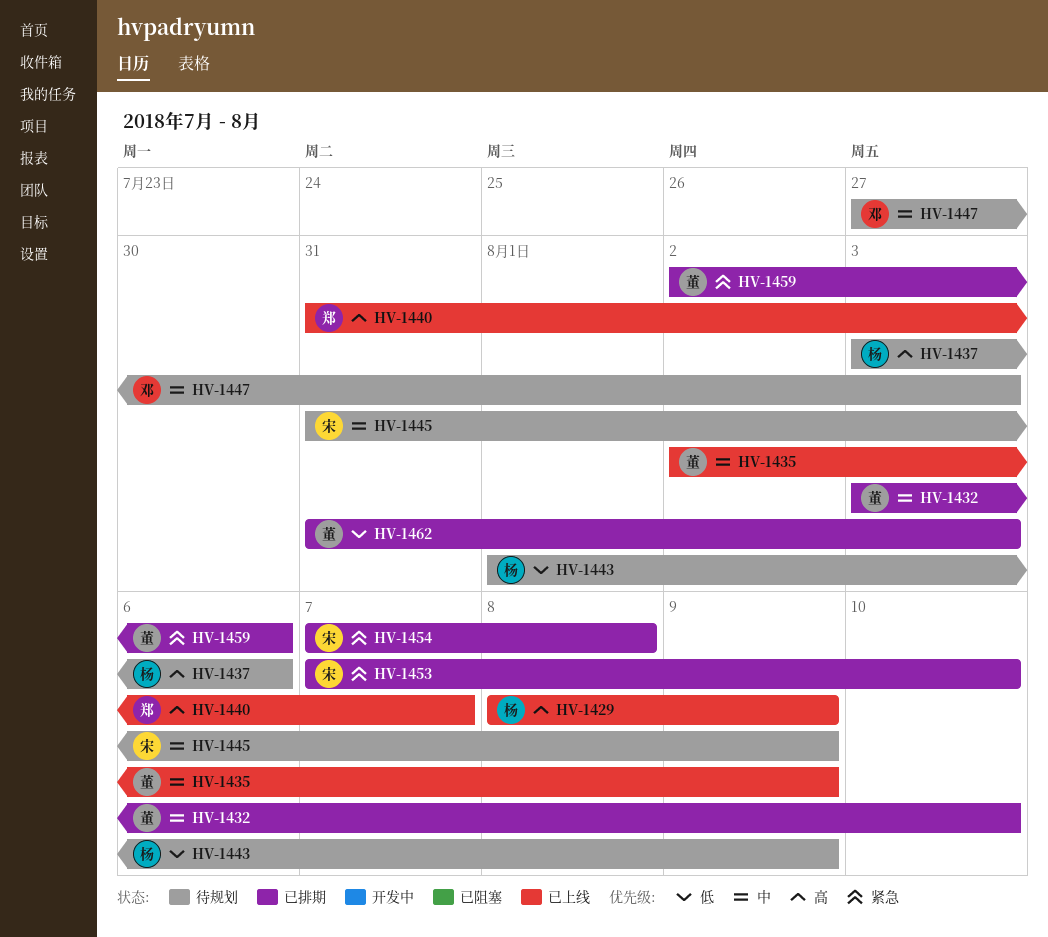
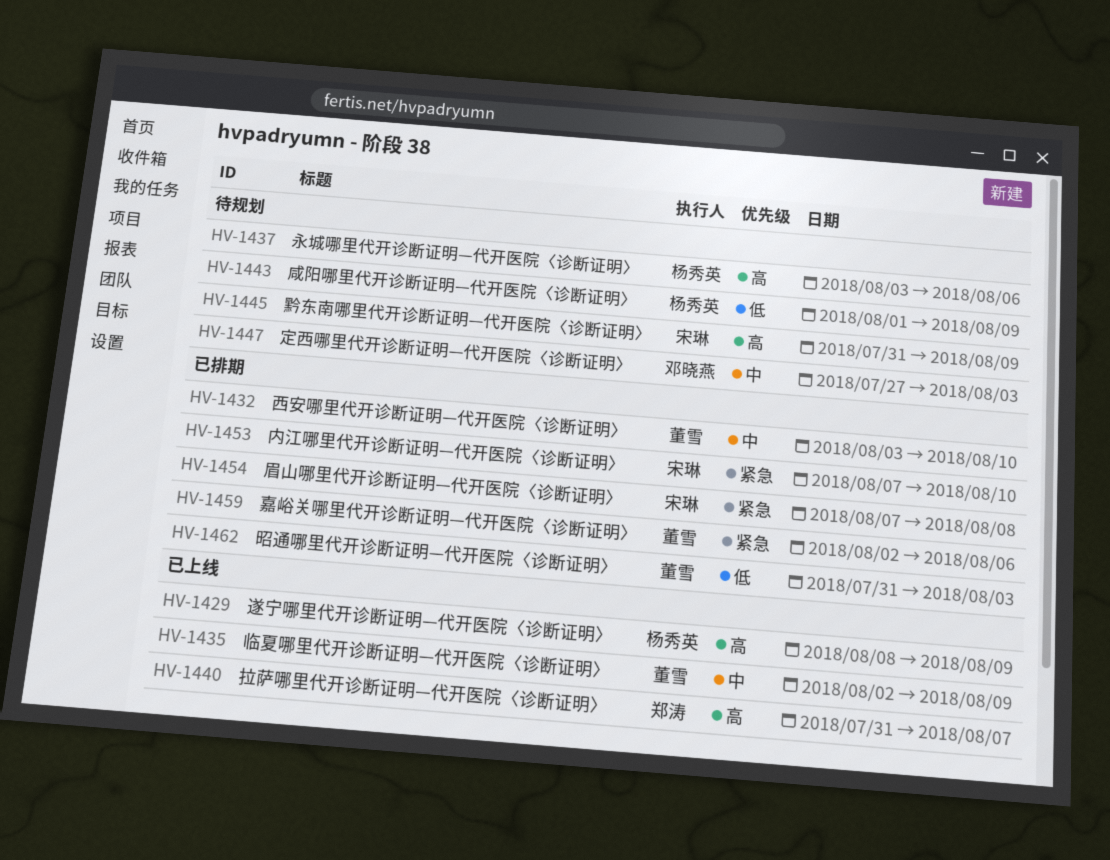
HV-1445, priority: 中 -> 高

